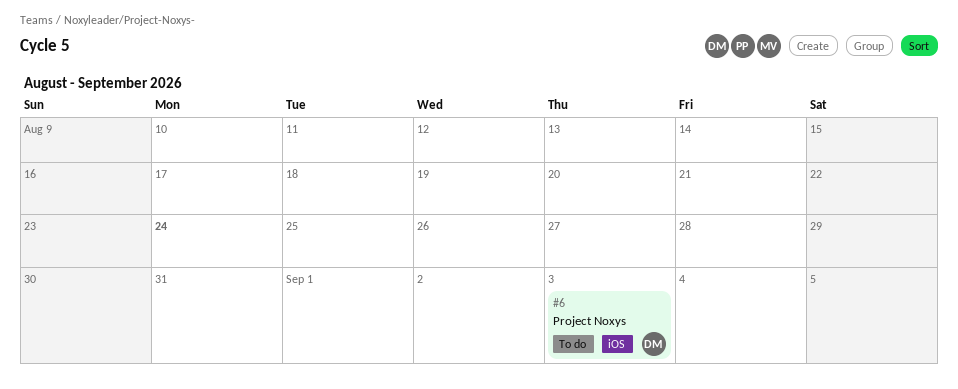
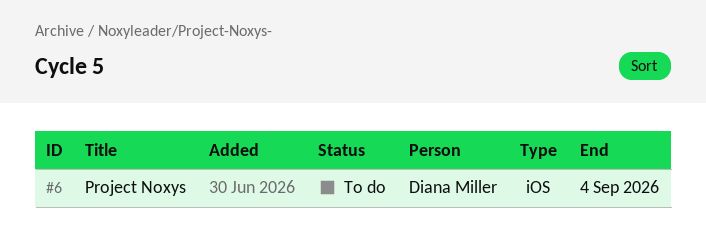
#6, due: Sep 3 -> Sep 4

